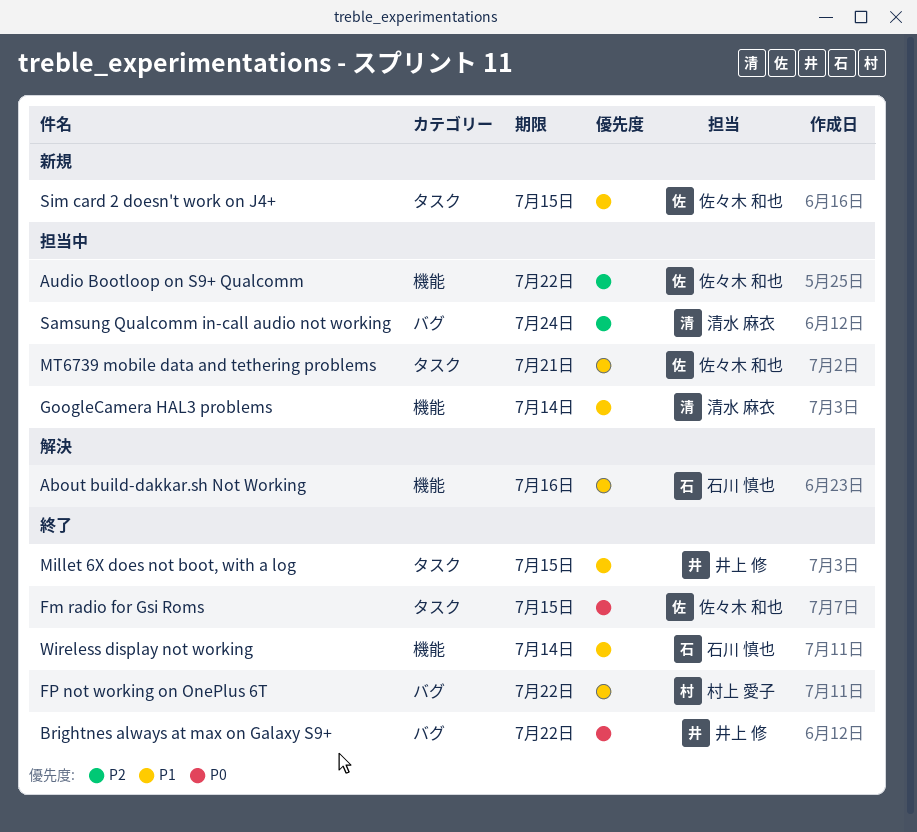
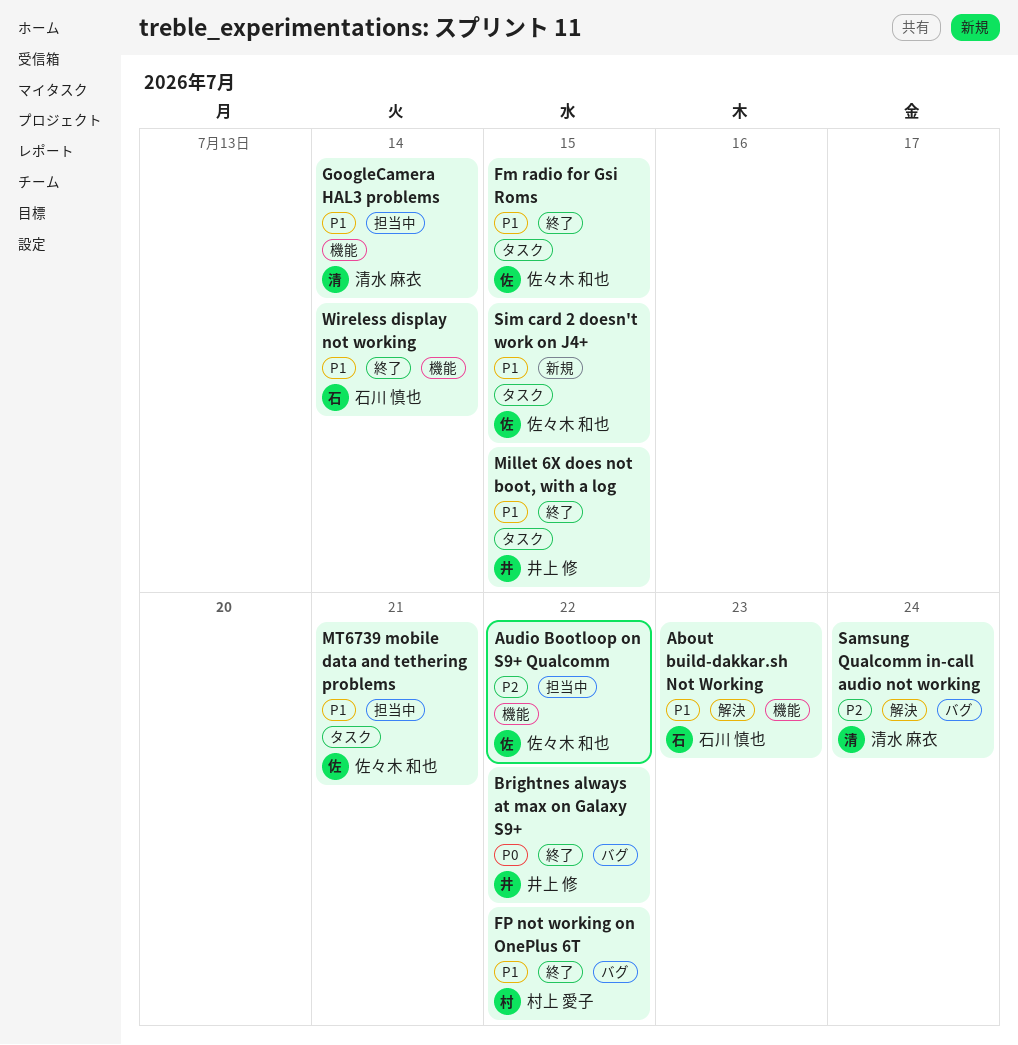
About build-dakkar.sh Not Working, due: Jul 16 -> Jul 23
Fm radio for Gsi Roms, priority: P0 -> P1
Samsung Qualcomm in-call audio not working, status: 担当中 -> 解決

